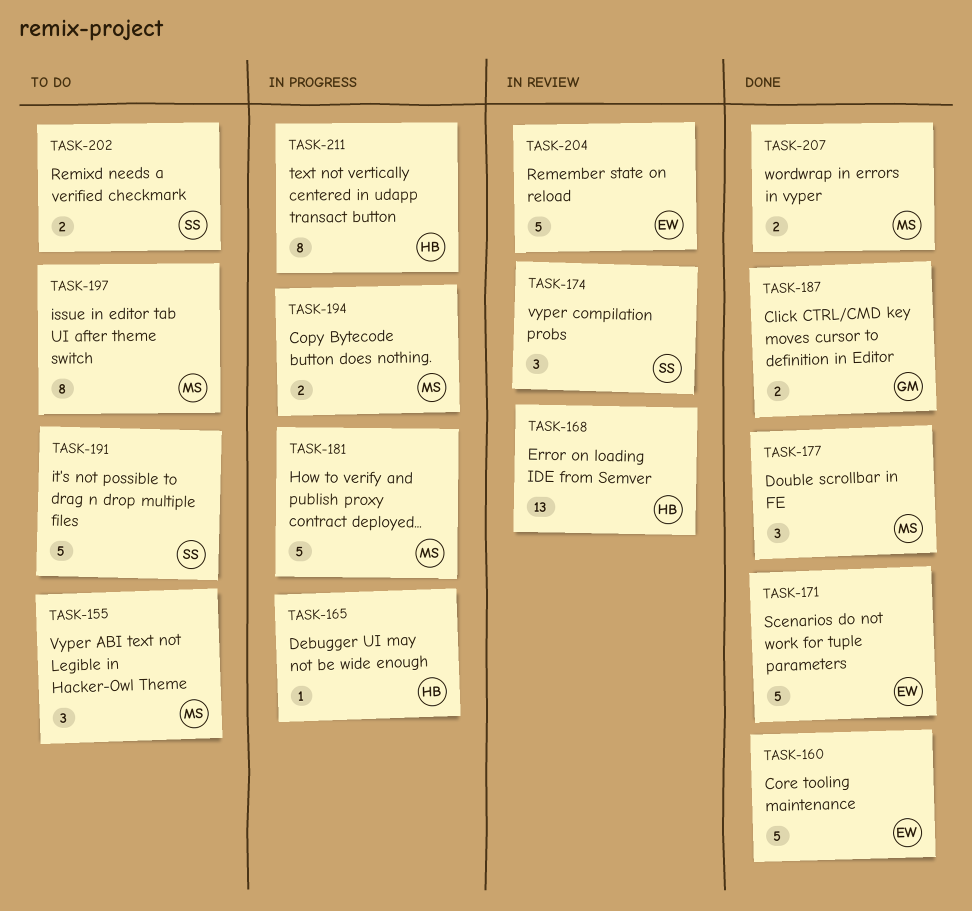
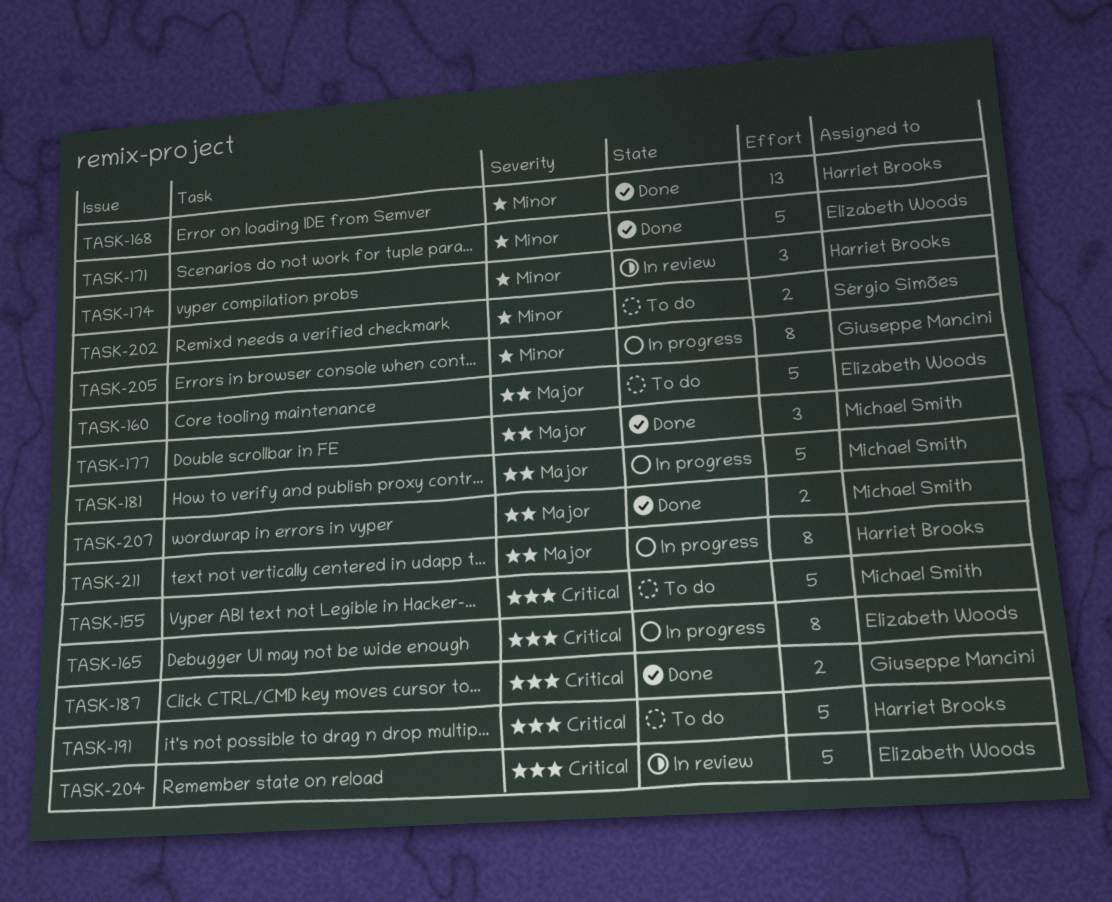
TASK-155, estimate: 3 -> 5
TASK-160, status: Done -> To do
TASK-165, owner: Harriet Brooks -> Elizabeth Woods
TASK-165, estimate: 1 -> 8
TASK-168, status: In review -> Done
TASK-174, owner: Sérgio Simões -> Harriet Brooks
TASK-191, owner: Sérgio Simões -> Harriet Brooks
TASK-194: present -> none
TASK-197: present -> none
TASK-205: none -> present

